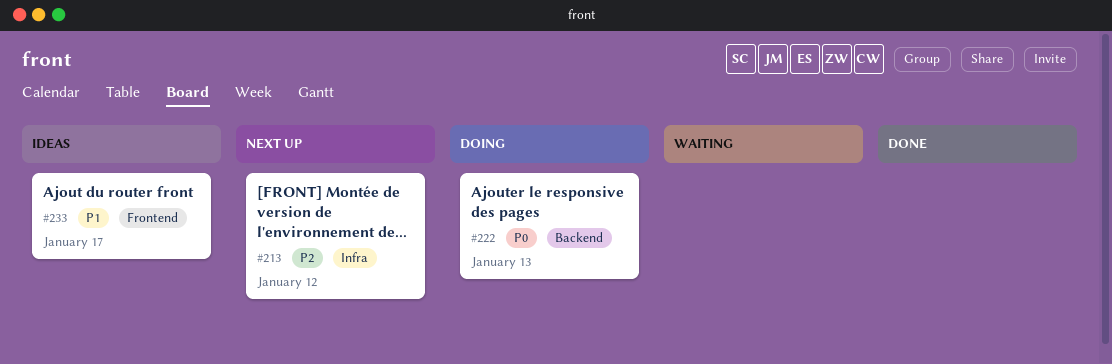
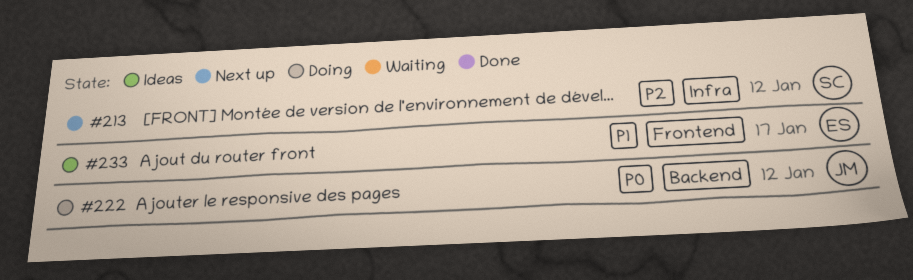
#222, due: Jan 13 -> Jan 12

